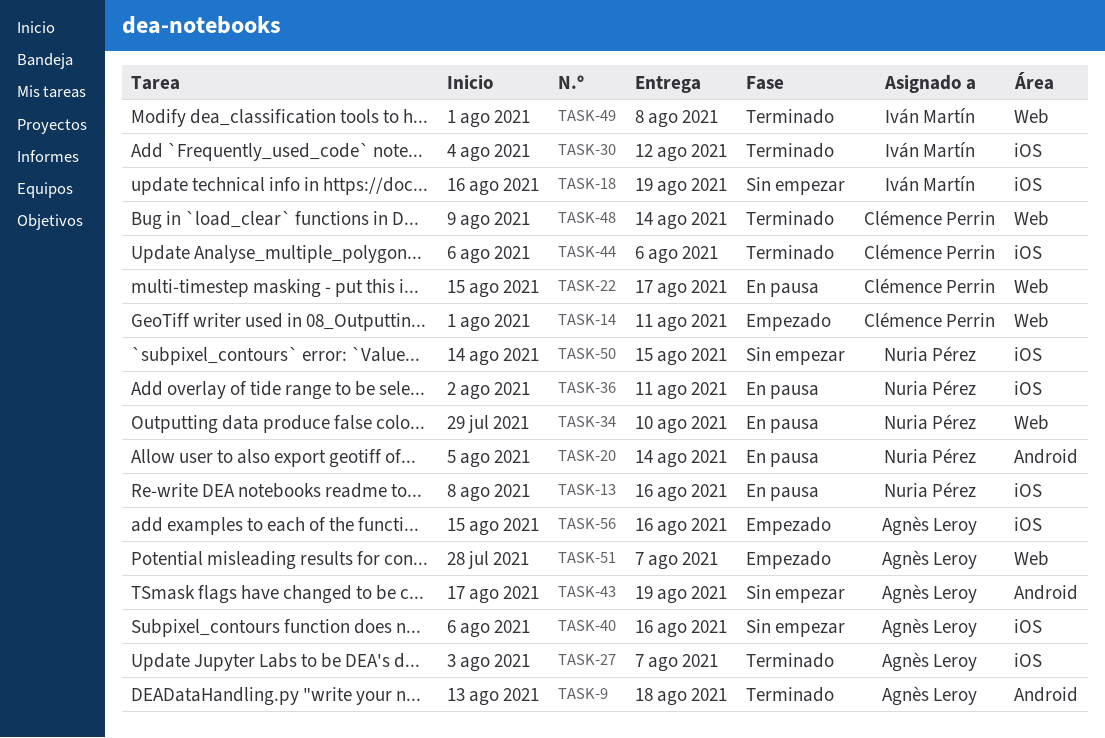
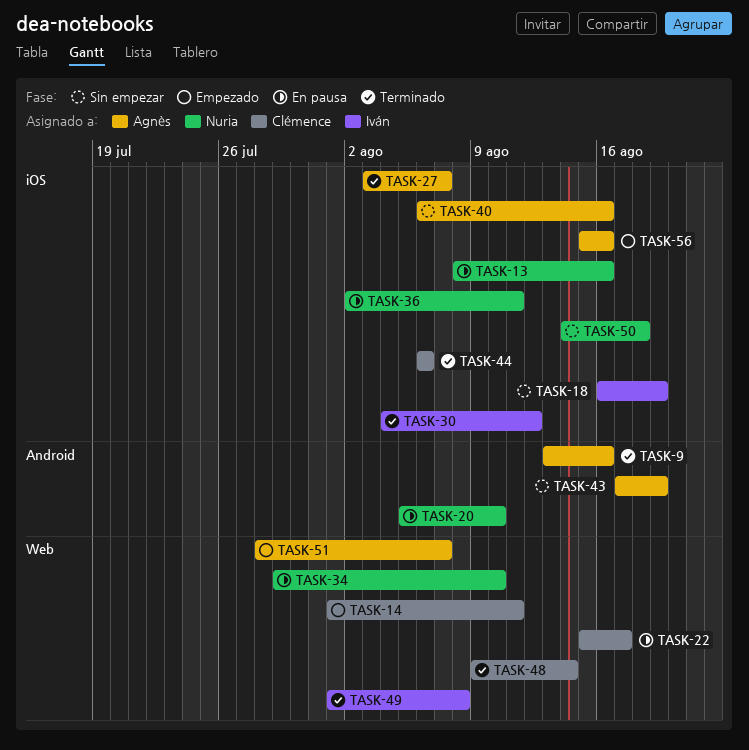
TASK-9, due: Aug 18 -> Aug 16
TASK-20, due: Aug 14 -> Aug 10
TASK-50, due: Aug 15 -> Aug 18

